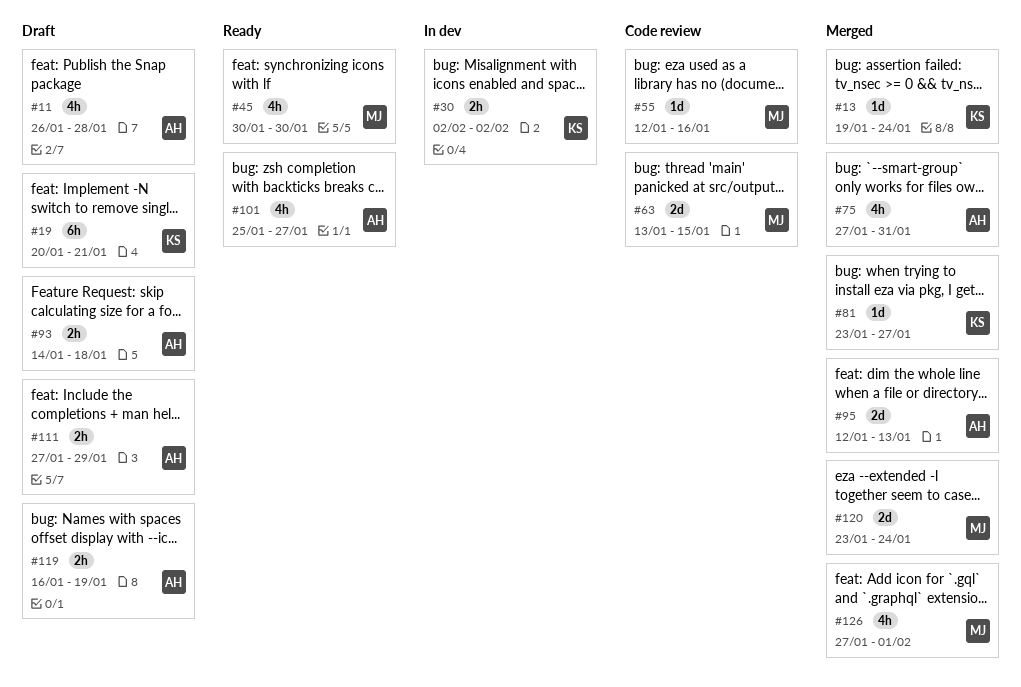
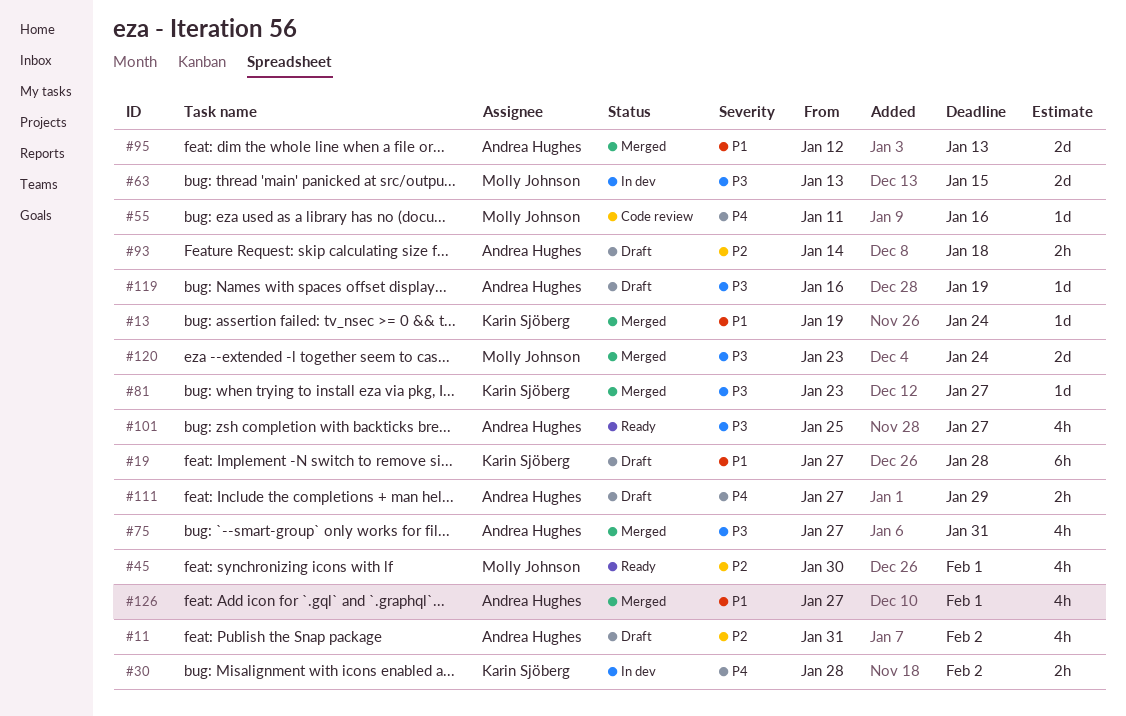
#11, start: Jan 26 -> Jan 31
#11, due: Jan 28 -> Feb 2
#19, start: Jan 20 -> Jan 27
#19, due: Jan 21 -> Jan 28
#30, start: Feb 2 -> Jan 28
#45, due: Jan 30 -> Feb 1
#55, start: Jan 12 -> Jan 11
#63, status: Code review -> In dev
#119, estimate: 2h -> 1d
#126, owner: Molly Johnson -> Andrea Hughes

